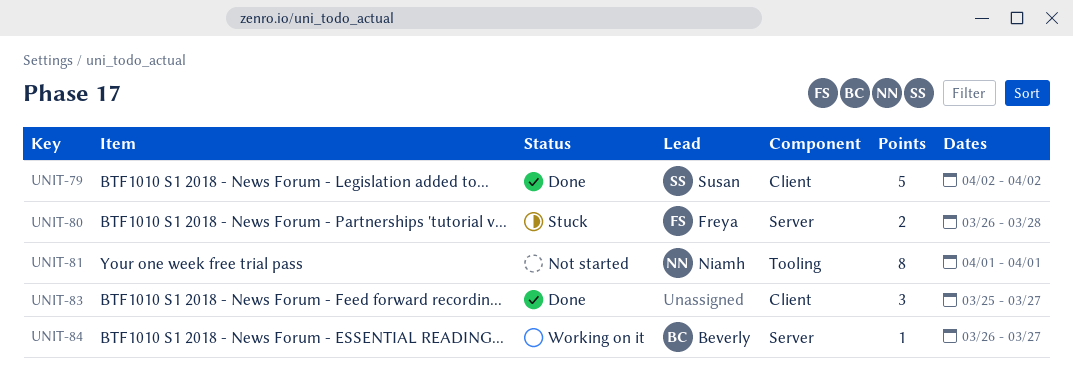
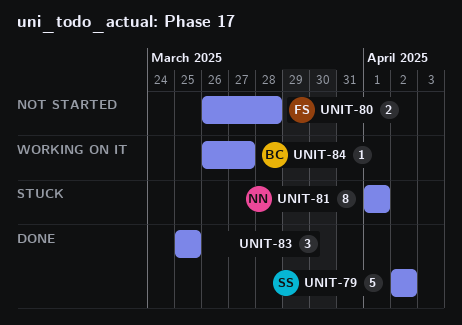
UNIT-80, status: Stuck -> Not started
UNIT-81, status: Not started -> Stuck
UNIT-83, due: Mar 27 -> Mar 25

